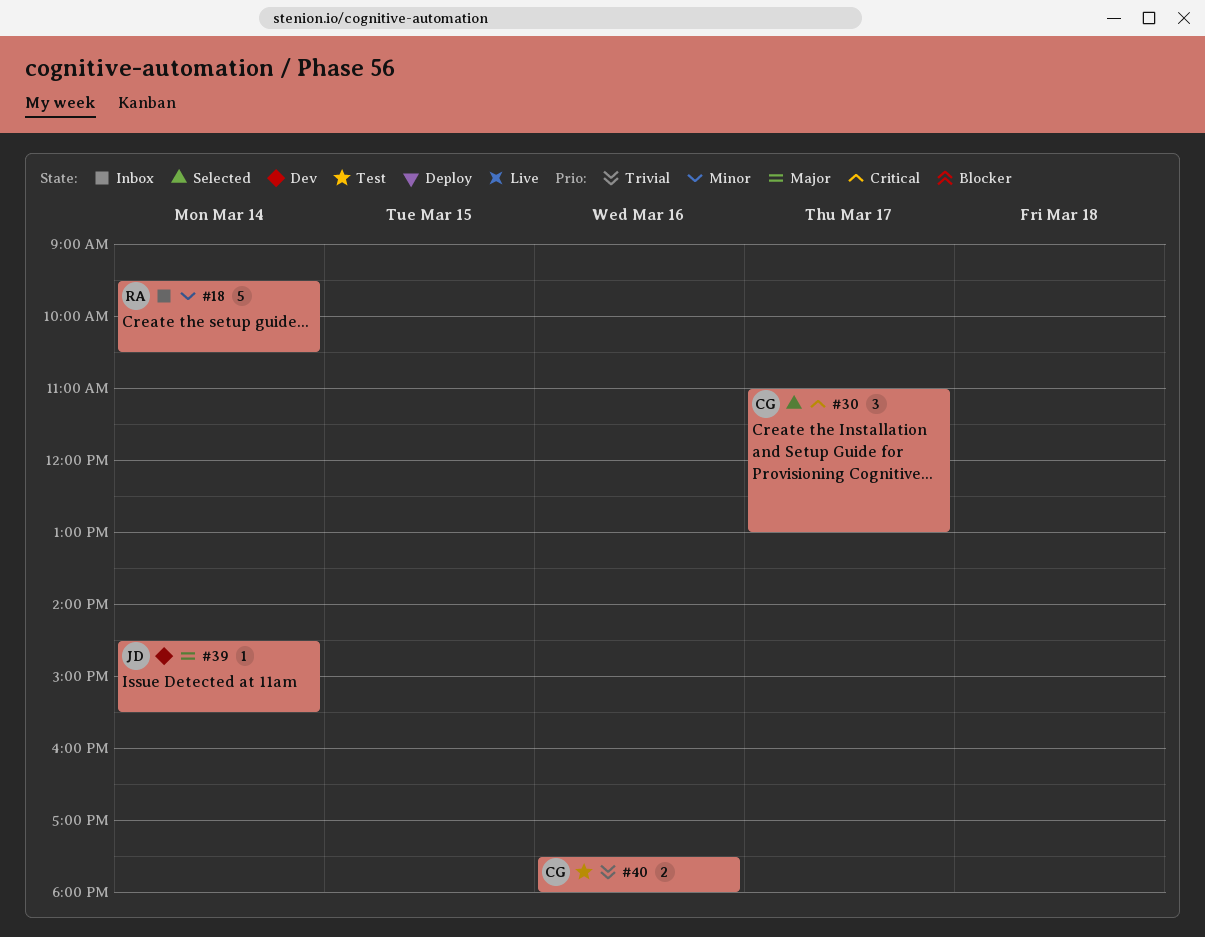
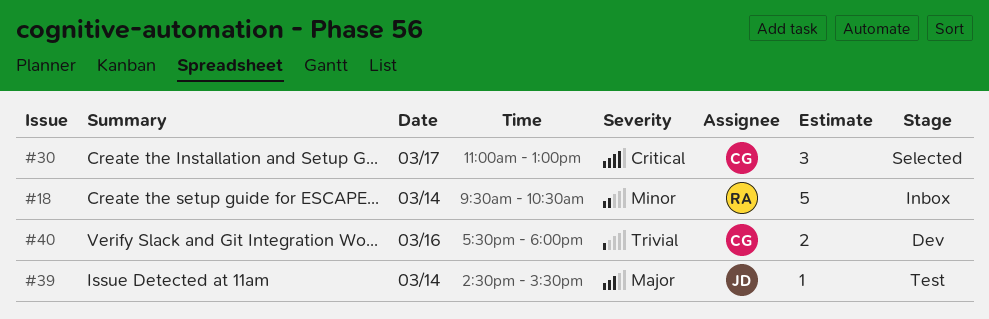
#39, status: Dev -> Test
#40, status: Test -> Dev

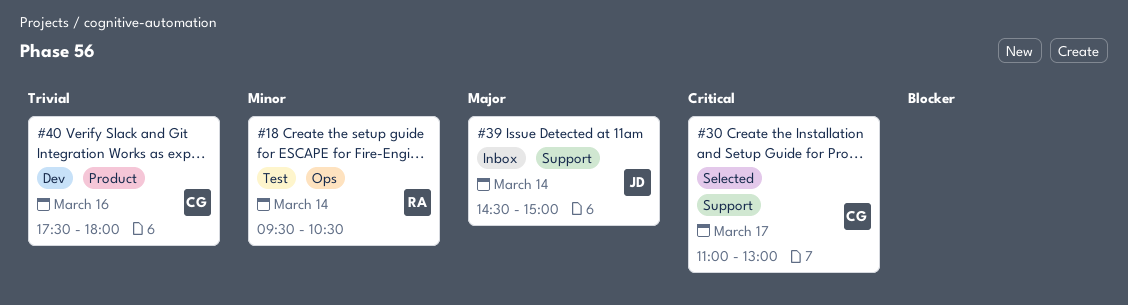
#18, status: Inbox -> Test
#39, status: Test -> Inbox
#39, ends: 15:30 -> 15:00

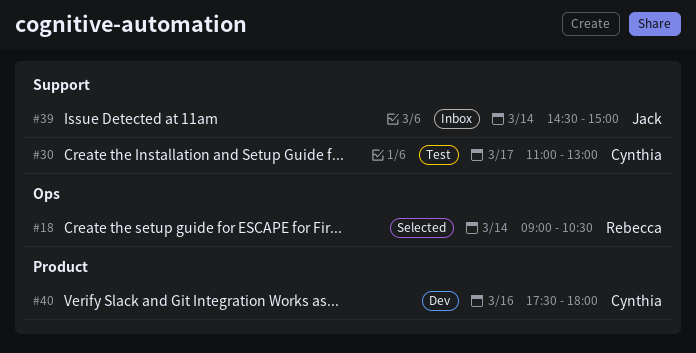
#18, status: Test -> Selected
#18, begins: 09:30 -> 09:00
#30, status: Selected -> Test

